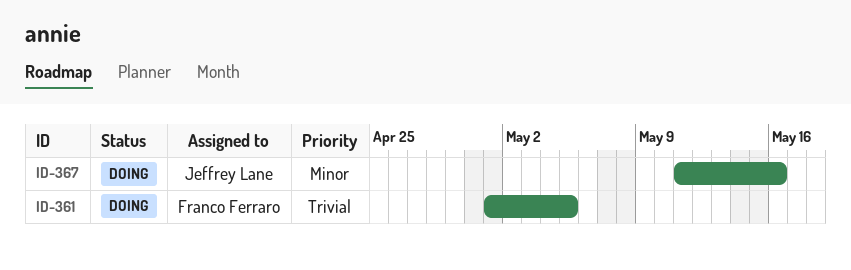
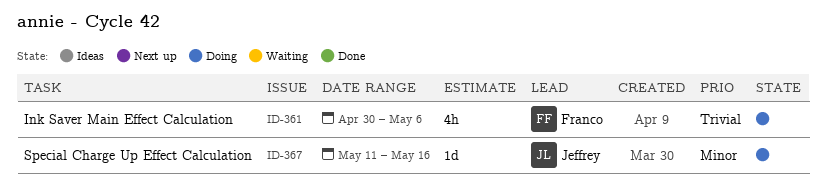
ID-361, start: May 1 -> Apr 30
ID-361, due: May 5 -> May 6

